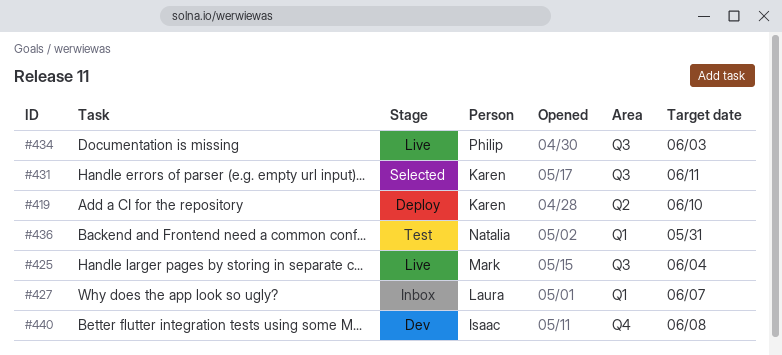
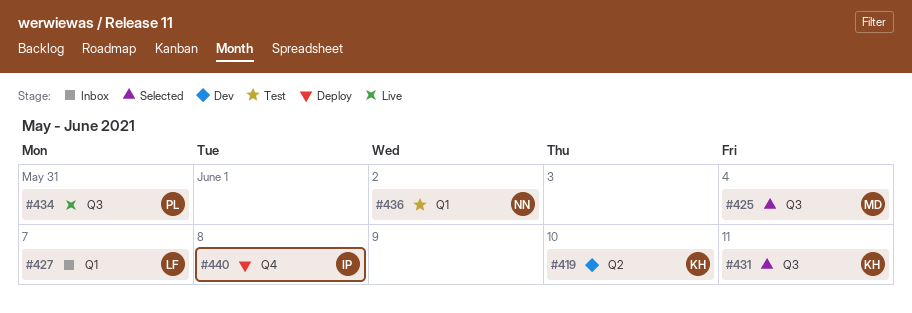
#419, status: Deploy -> Dev
#425, status: Live -> Selected
#434, due: Jun 3 -> May 31
#436, due: May 31 -> Jun 2
#440, status: Dev -> Deploy

